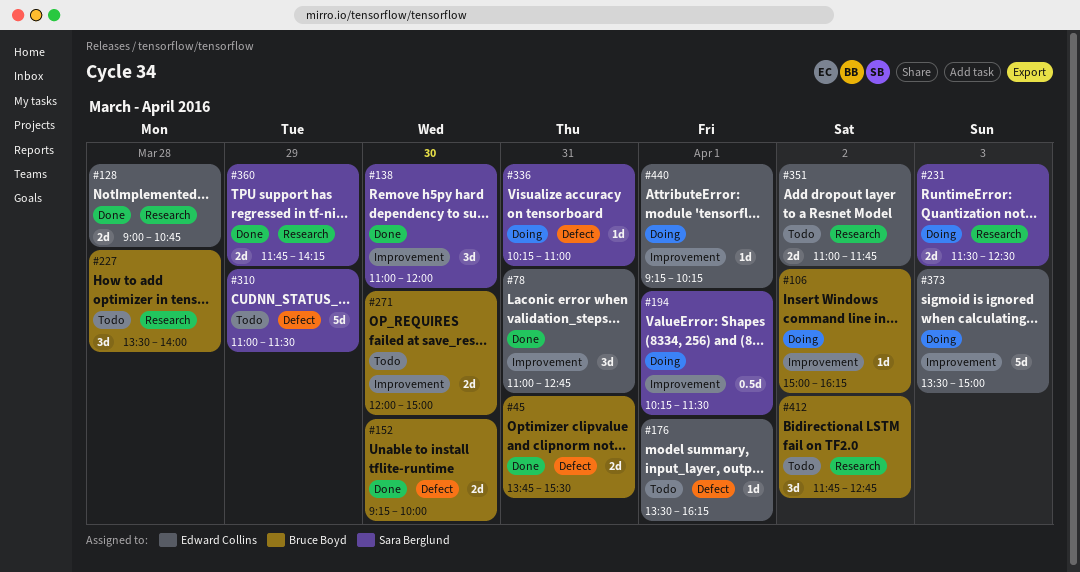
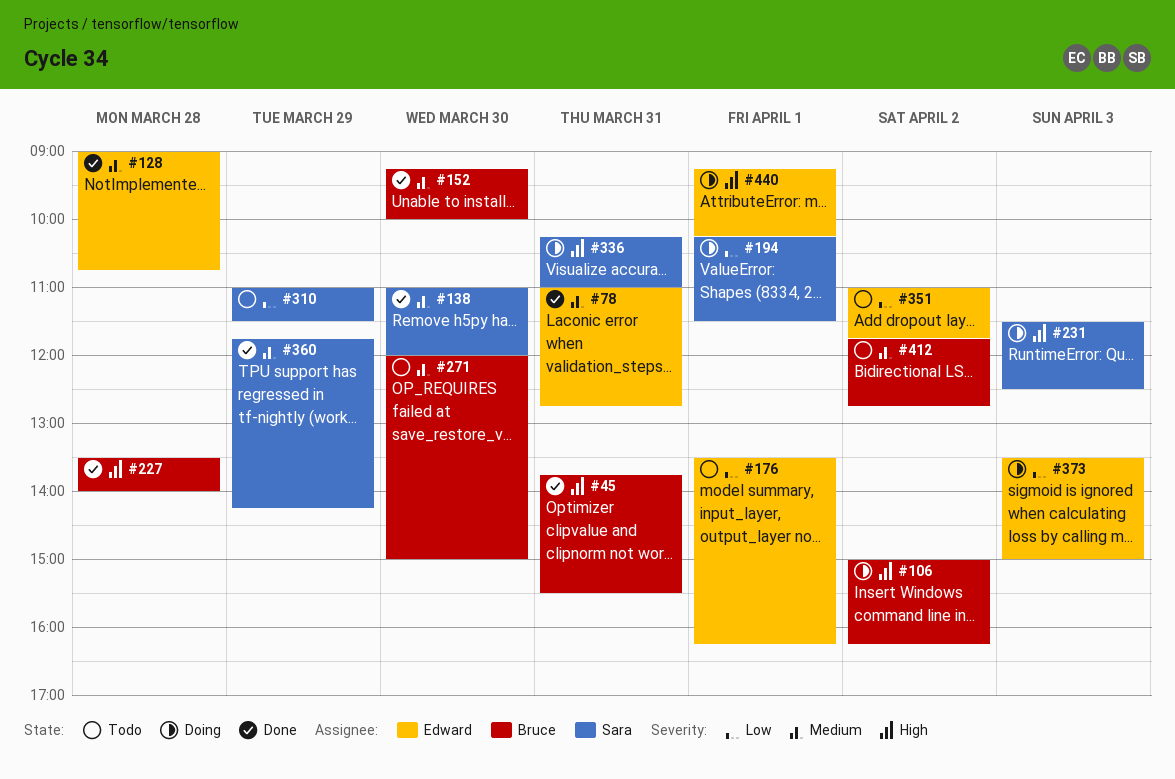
#227, status: Todo -> Done

